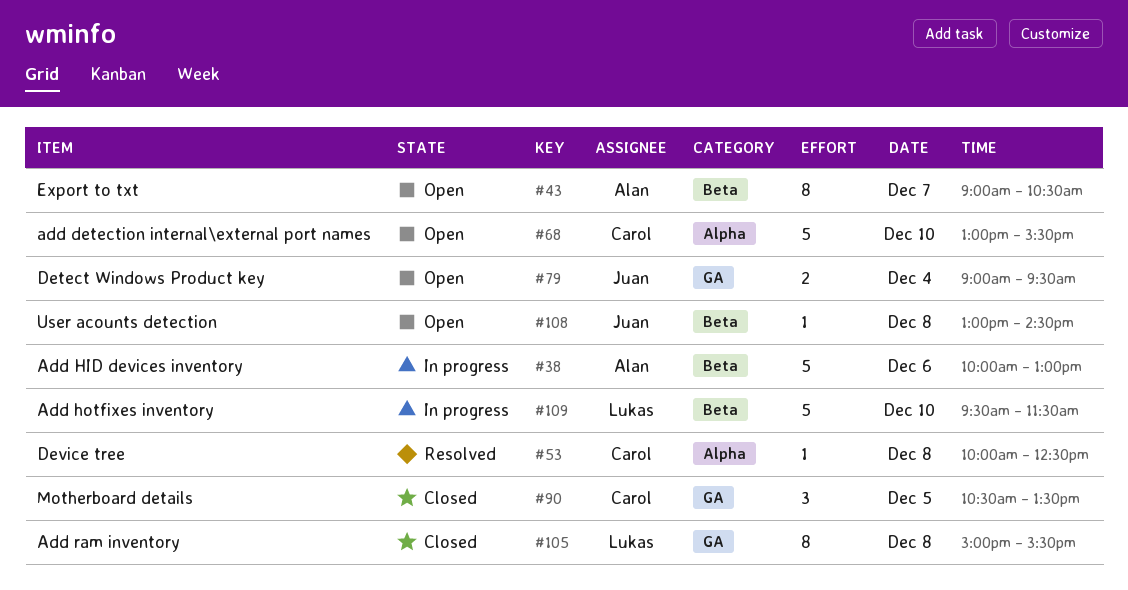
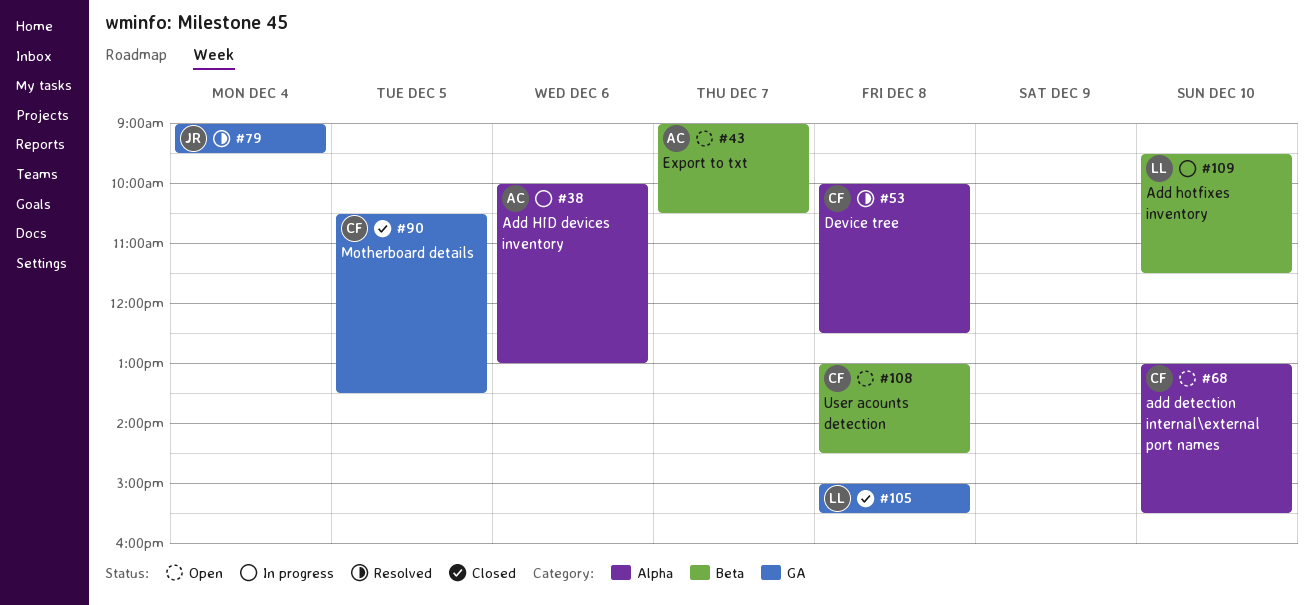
#38, label: Beta -> Alpha
#79, status: Open -> Resolved
#108, owner: Juan -> Carol

